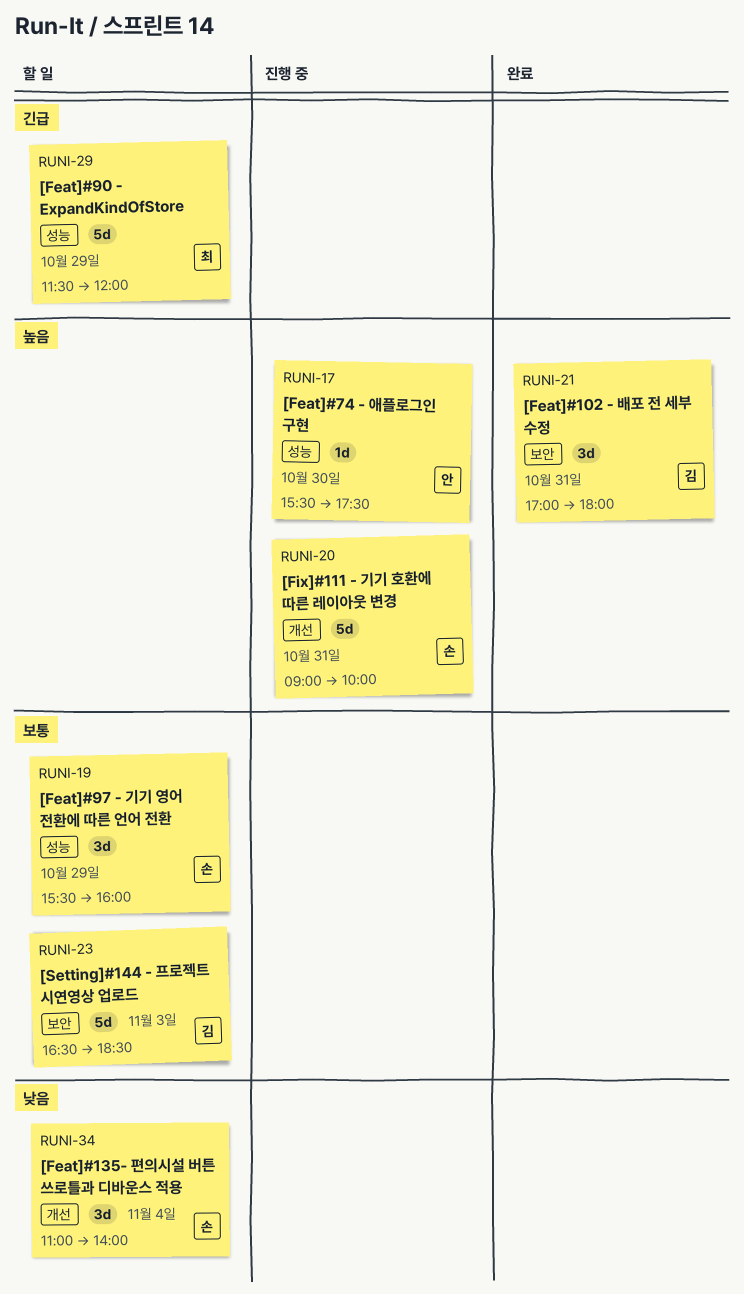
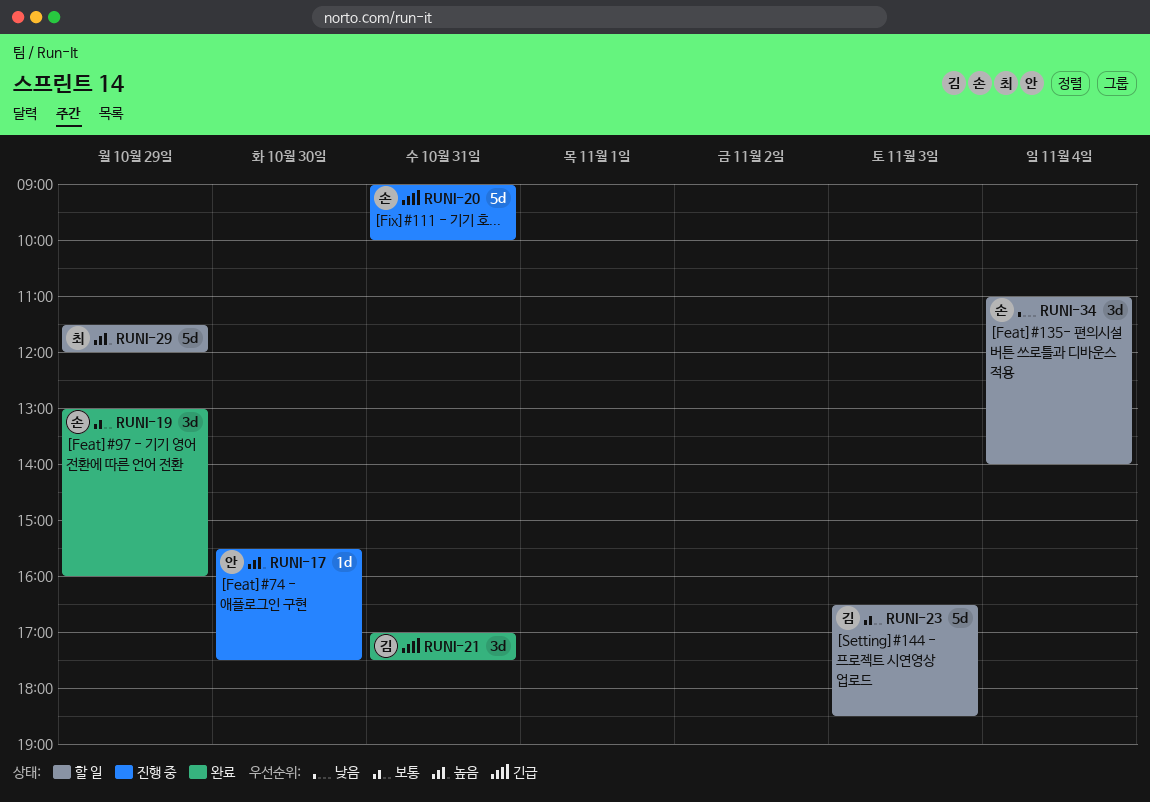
RUNI-19, status: 할 일 -> 완료
RUNI-19, begins: 15:30 -> 13:00
RUNI-20, priority: 높음 -> 긴급
RUNI-21, priority: 높음 -> 긴급
RUNI-21, ends: 18:00 -> 17:30
RUNI-29, priority: 긴급 -> 높음

